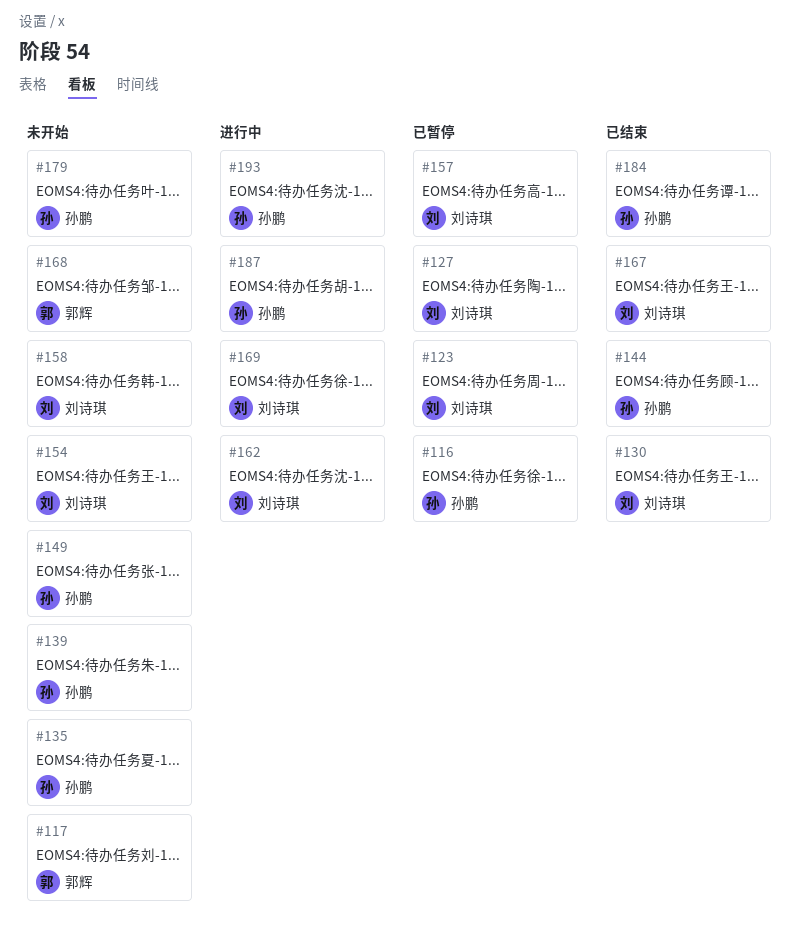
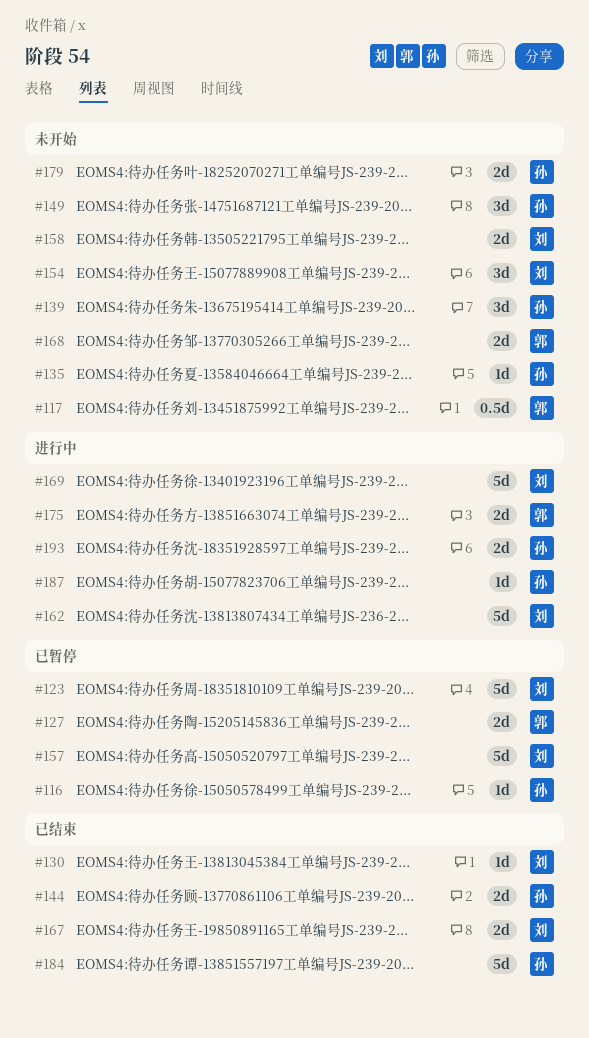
#127, owner: 刘诗琪 -> 郭辉
#175: none -> present

